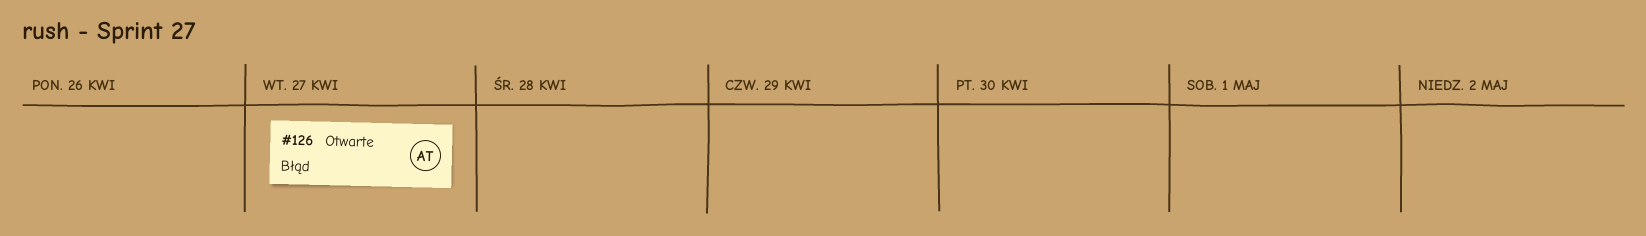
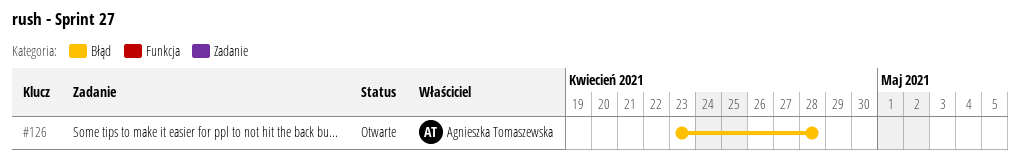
#126, due: Apr 27 -> Apr 28

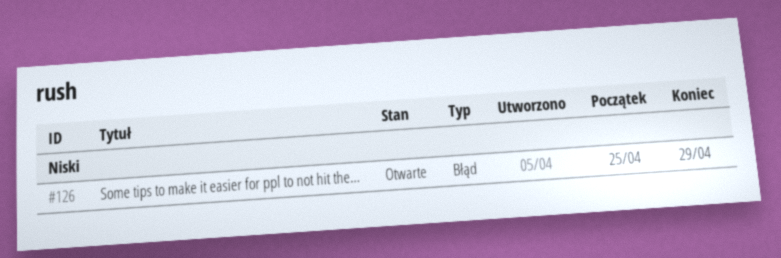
#126, start: Apr 23 -> Apr 25
#126, due: Apr 28 -> Apr 29

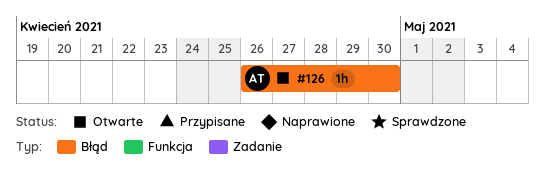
#126, start: Apr 25 -> Apr 26
#126, due: Apr 29 -> Apr 30

